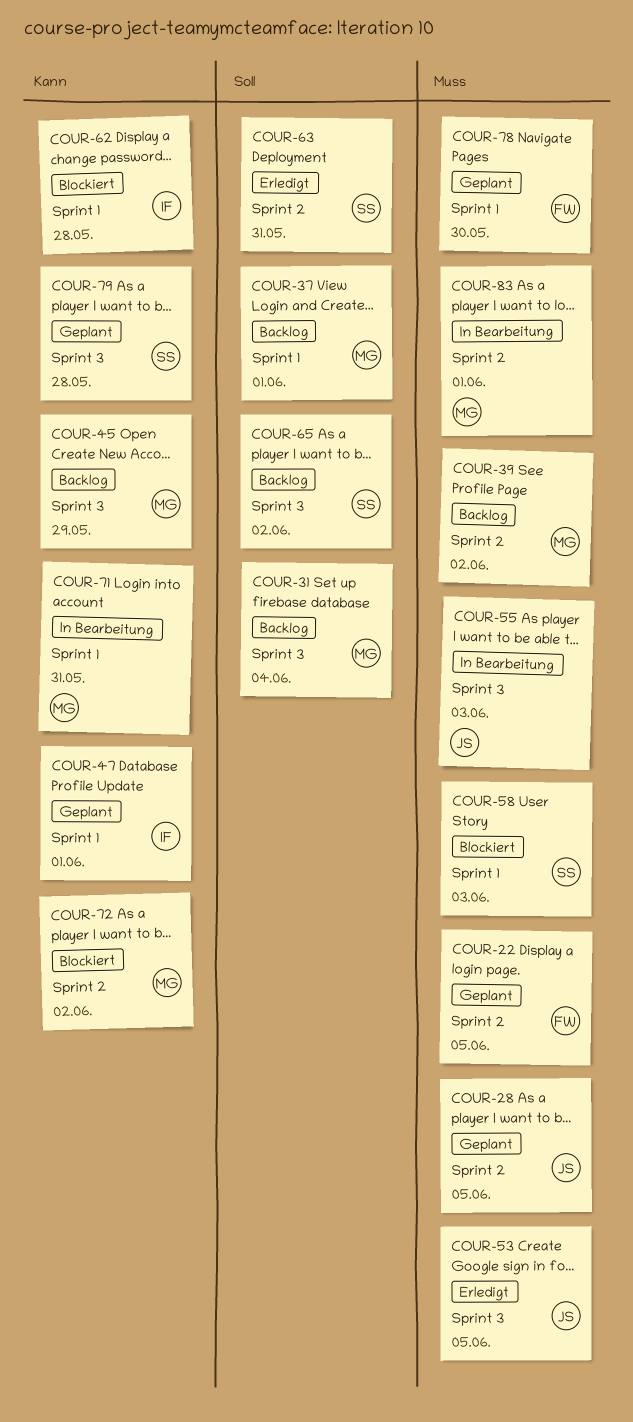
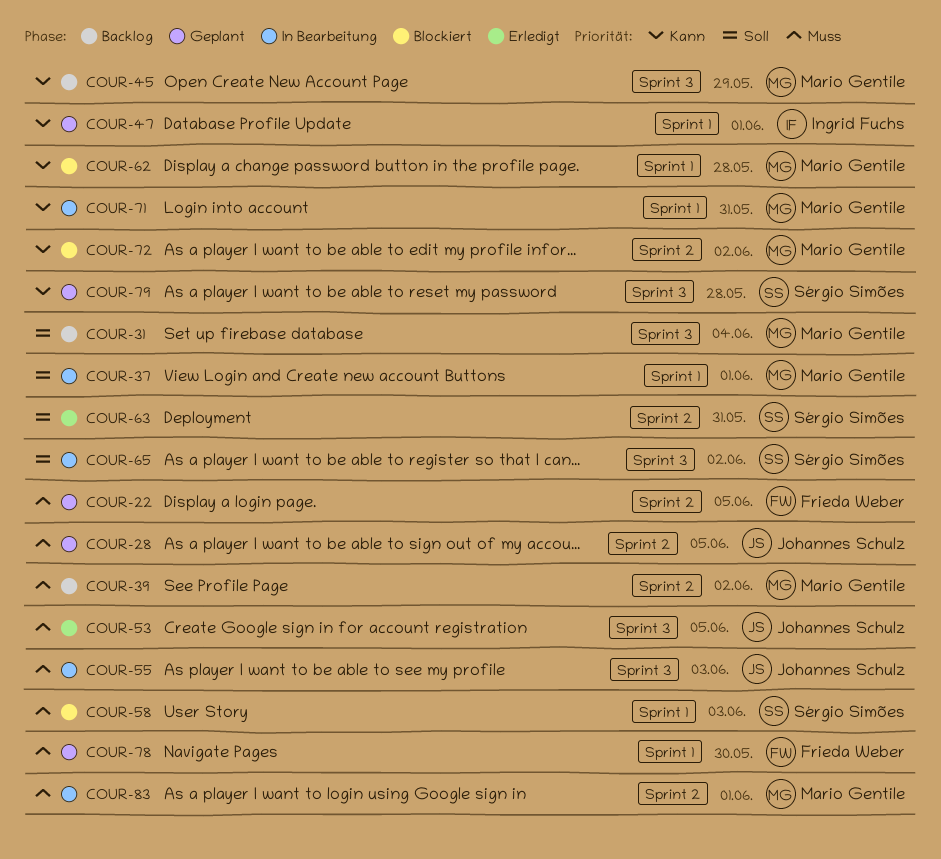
COUR-37, status: Backlog -> In Bearbeitung
COUR-62, owner: Ingrid Fuchs -> Mario Gentile
COUR-65, status: Backlog -> In Bearbeitung

